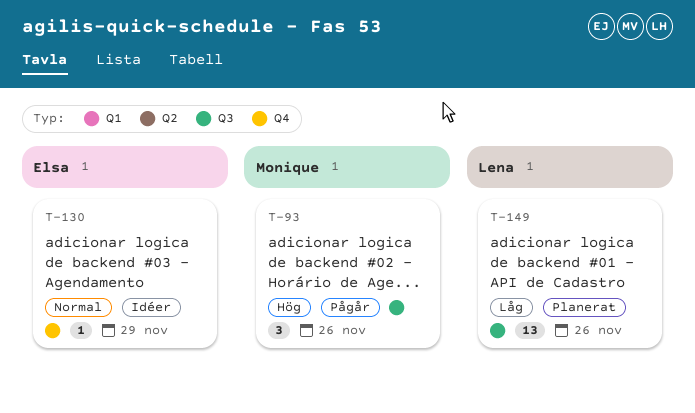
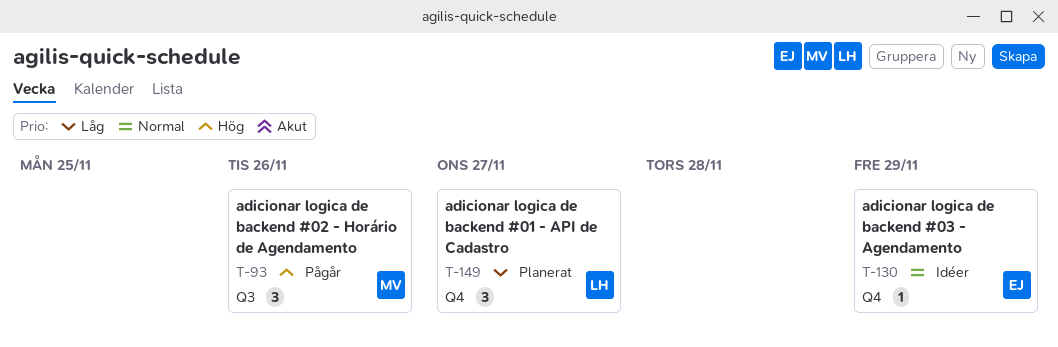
T-149, label: Q3 -> Q4
T-149, estimate: 13 -> 3
T-149, due: Nov 26 -> Nov 27

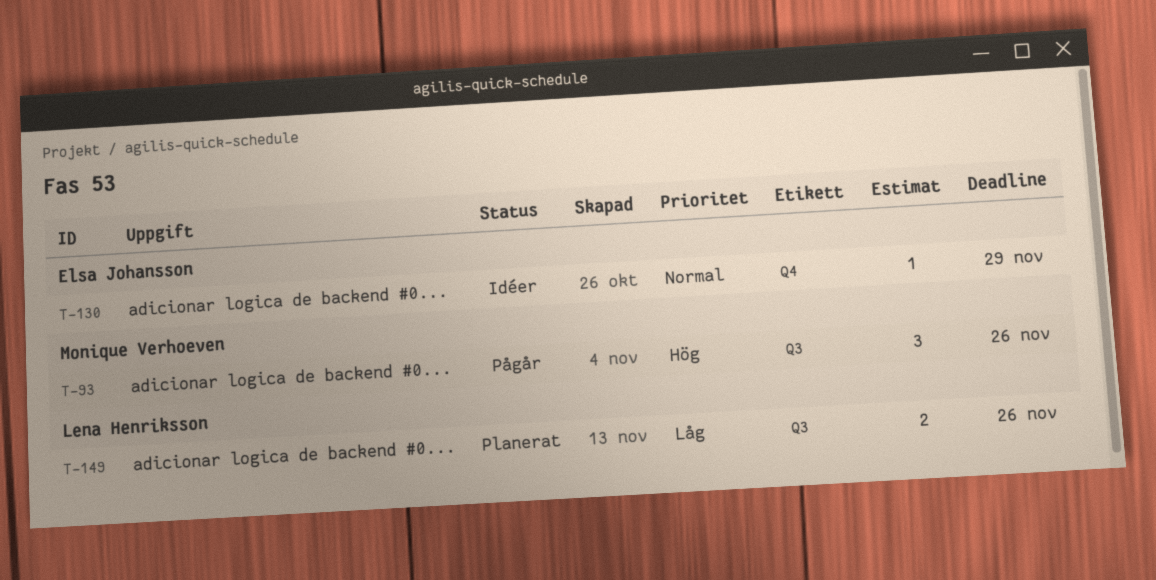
T-149, label: Q4 -> Q3
T-149, estimate: 3 -> 2
T-149, due: Nov 27 -> Nov 26

